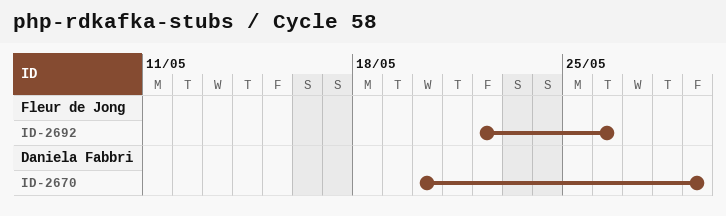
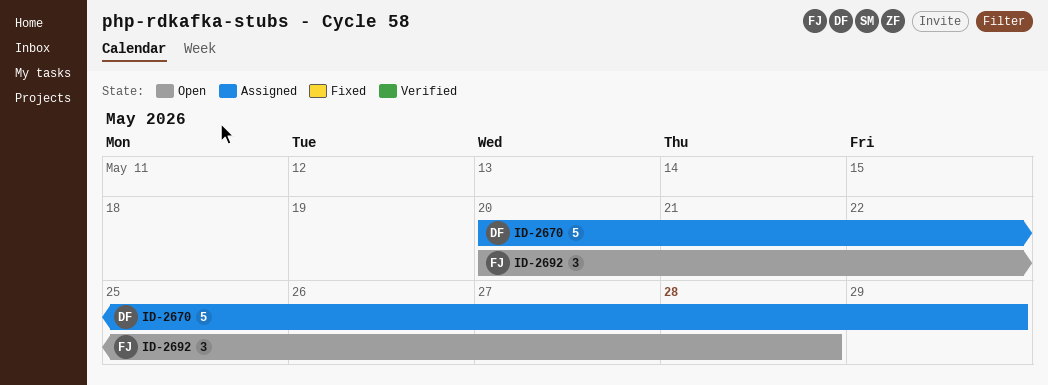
ID-2692, start: May 22 -> May 20
ID-2692, due: May 26 -> May 28

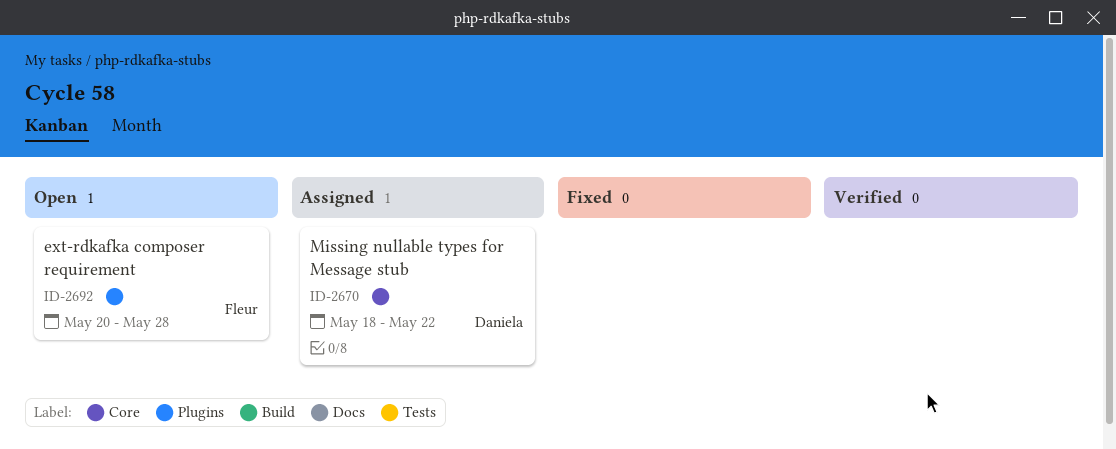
ID-2670, start: May 20 -> May 18
ID-2670, due: May 29 -> May 22

